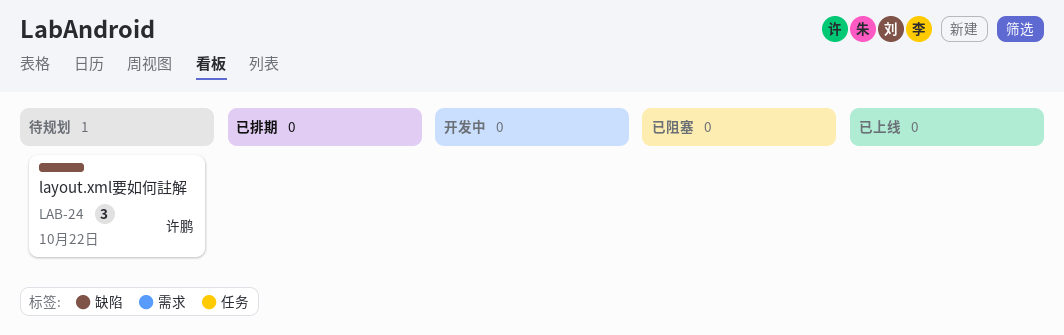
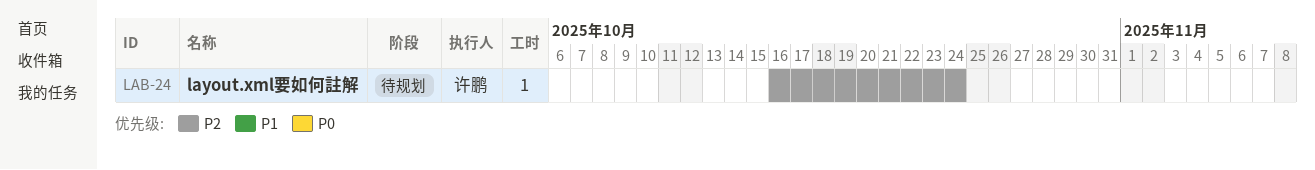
LAB-24, estimate: 3 -> 1
LAB-24, due: Oct 22 -> Oct 24

